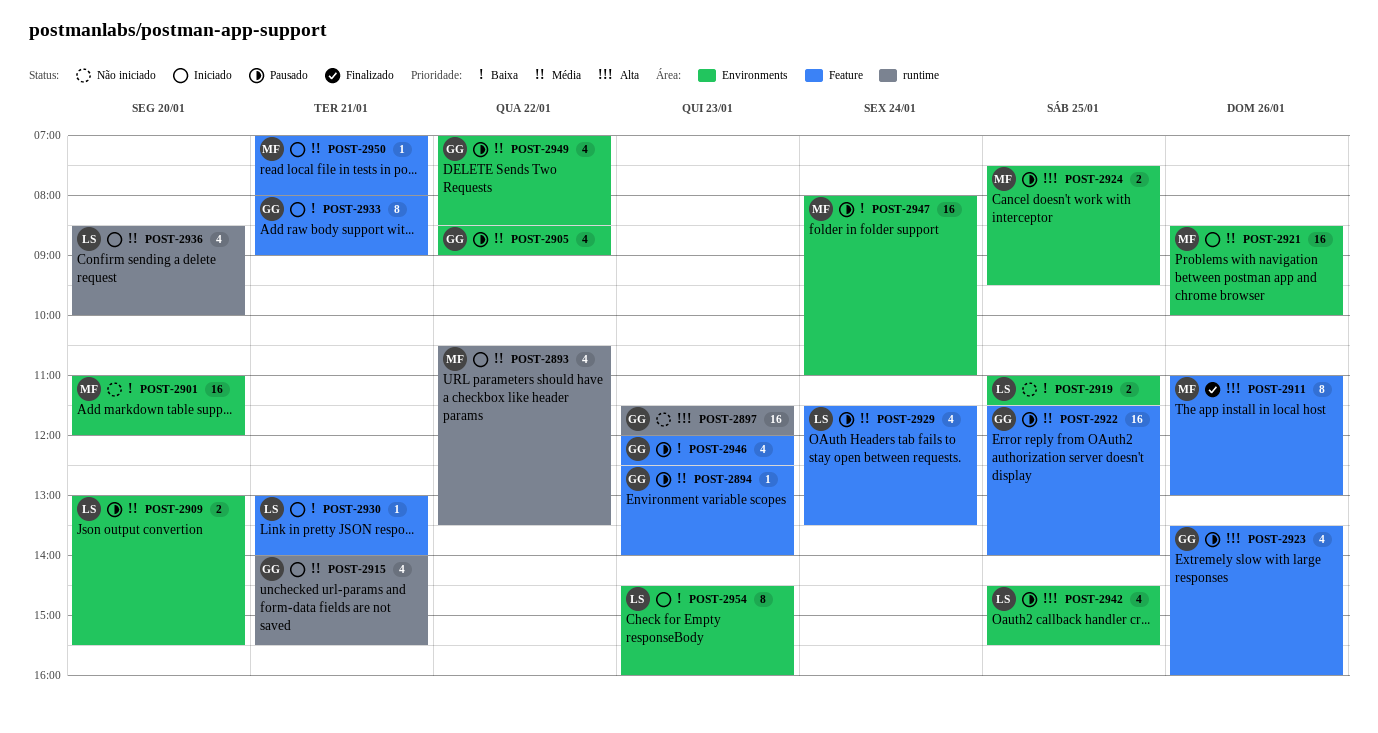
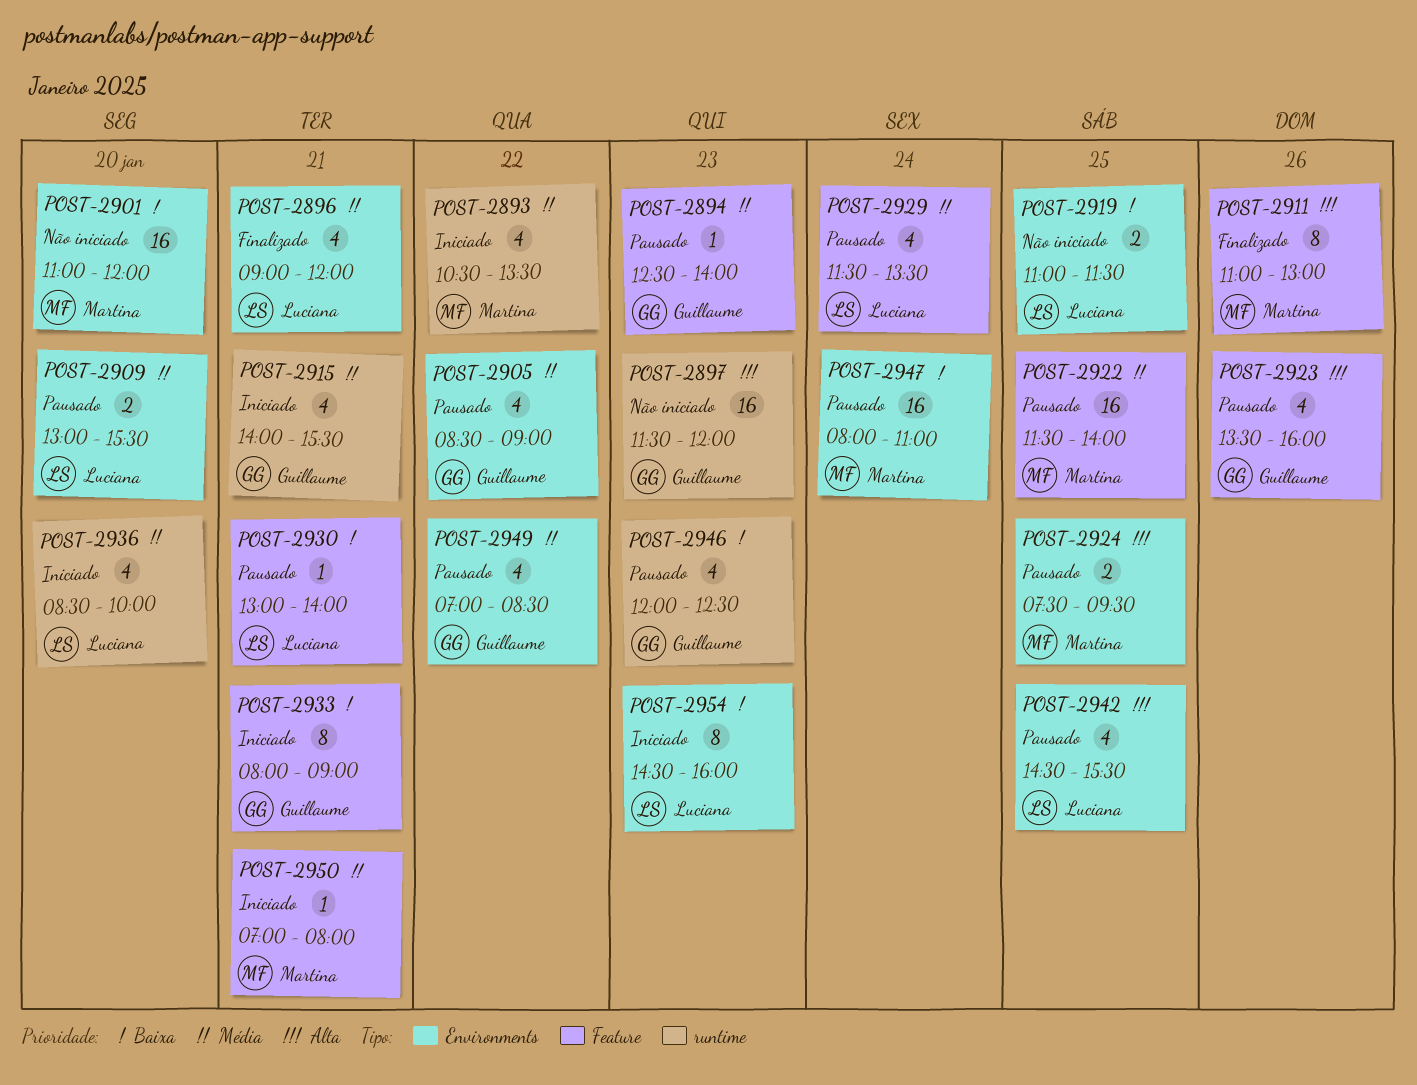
POST-2896: none -> present
POST-2921: present -> none
POST-2922, owner: Guillaume -> Martina
POST-2930, status: Iniciado -> Pausado
POST-2946, label: Feature -> runtime

